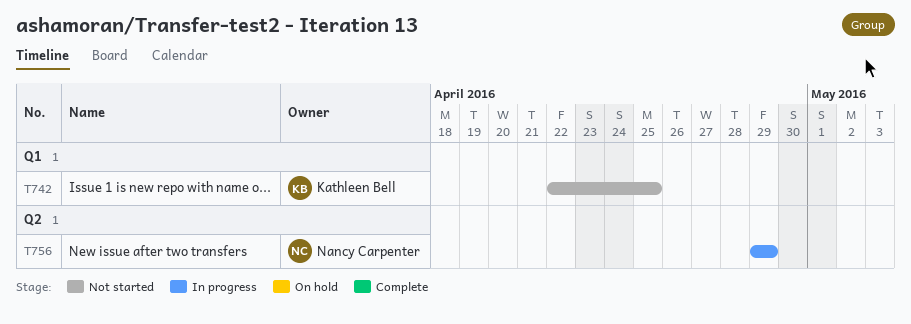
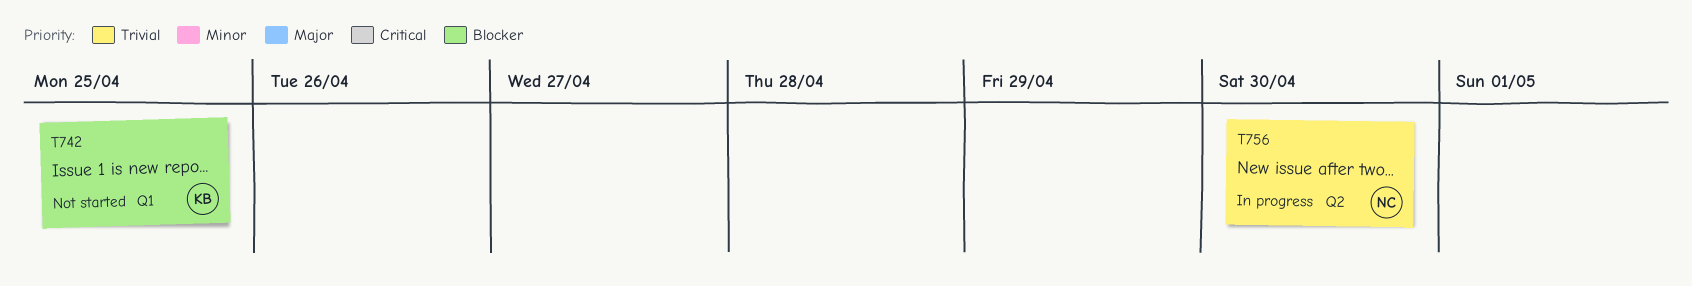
T756, due: Apr 29 -> Apr 30

